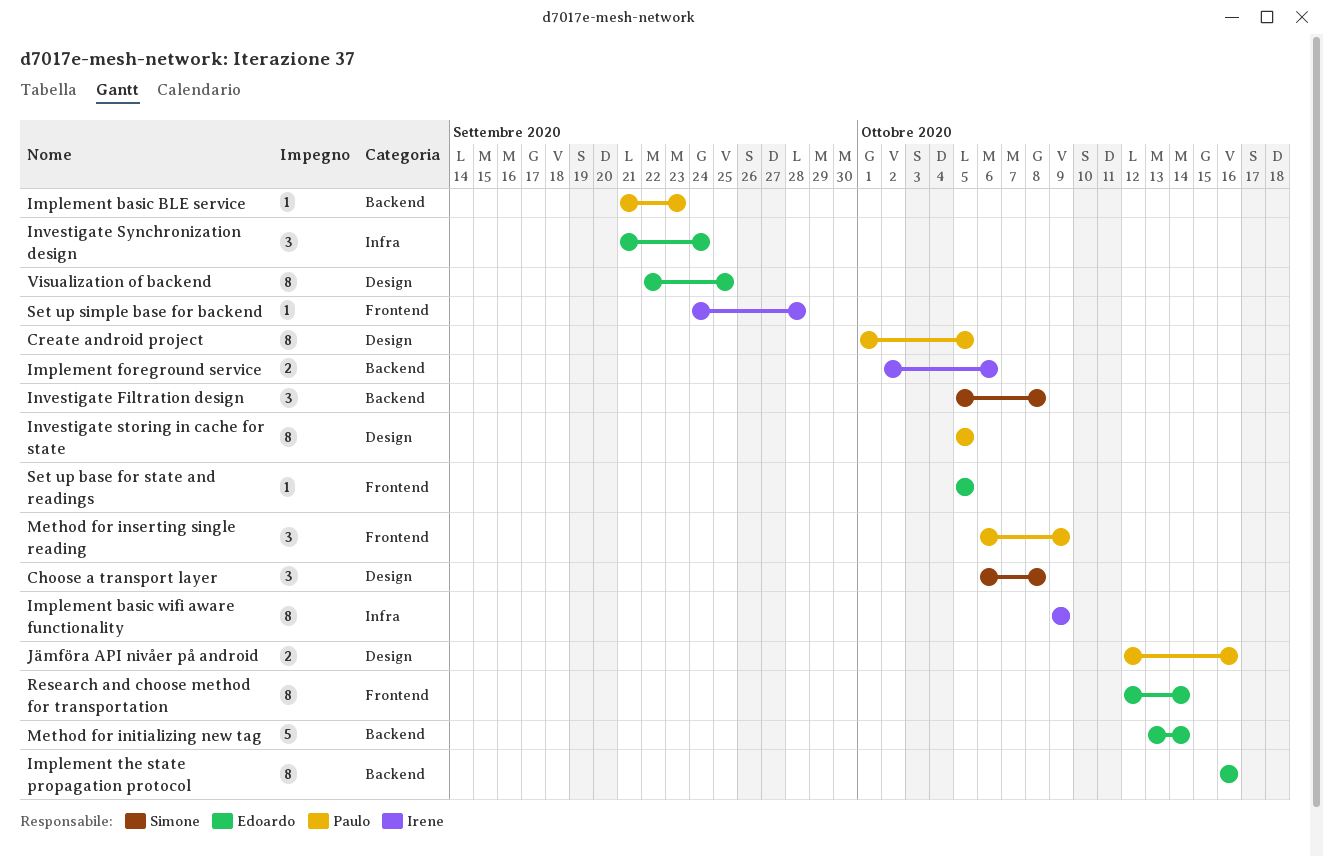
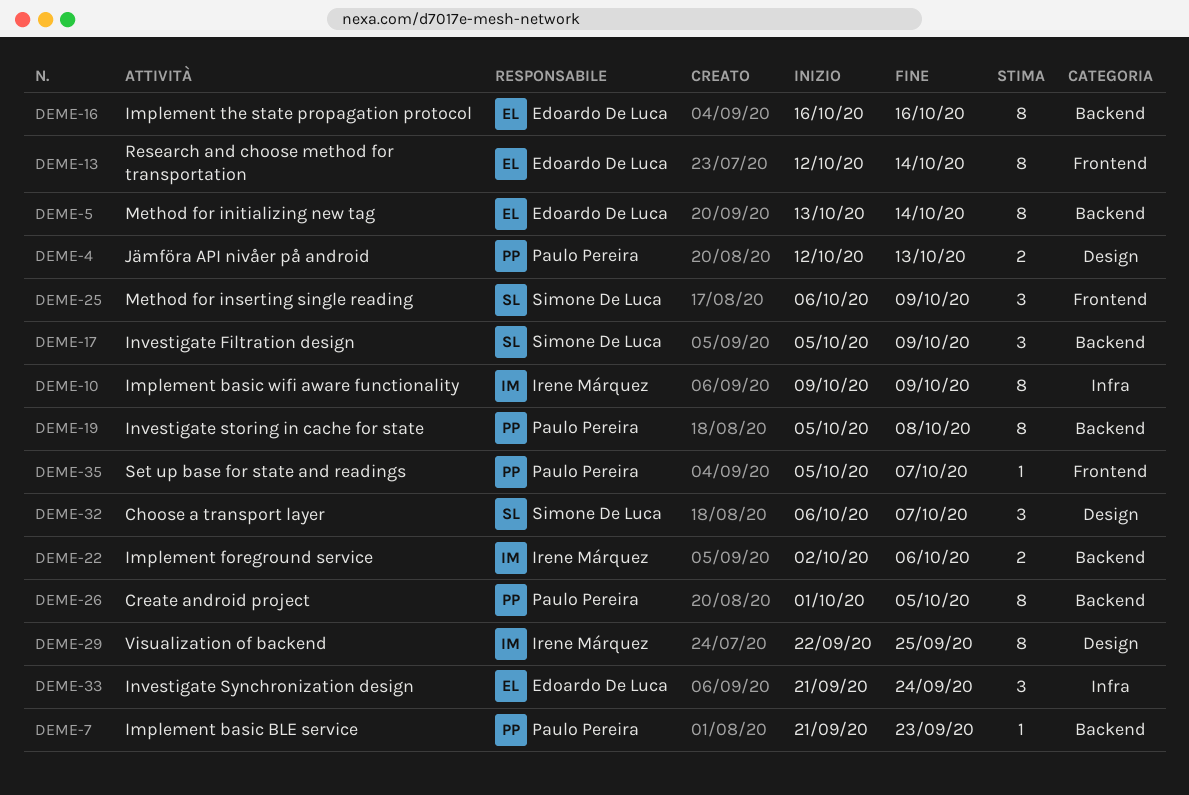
Choose a transport layer, due: Oct 8 -> Oct 7
Create android project, label: Design -> Backend
Investigate Filtration design, due: Oct 8 -> Oct 9
Investigate storing in cache for state, label: Design -> Backend
Investigate storing in cache for state, due: Oct 5 -> Oct 8
Jämföra API nivåer på android, due: Oct 16 -> Oct 13
Method for initializing new tag, estimate: 5 -> 8
Method for inserting single reading, owner: Paulo Pereira -> Simone De Luca
Set up base for state and readings, owner: Edoardo De Luca -> Paulo Pereira
Set up base for state and readings, due: Oct 5 -> Oct 7
Set up simple base for backend: present -> none
Visualization of backend, owner: Edoardo De Luca -> Irene Márquez

